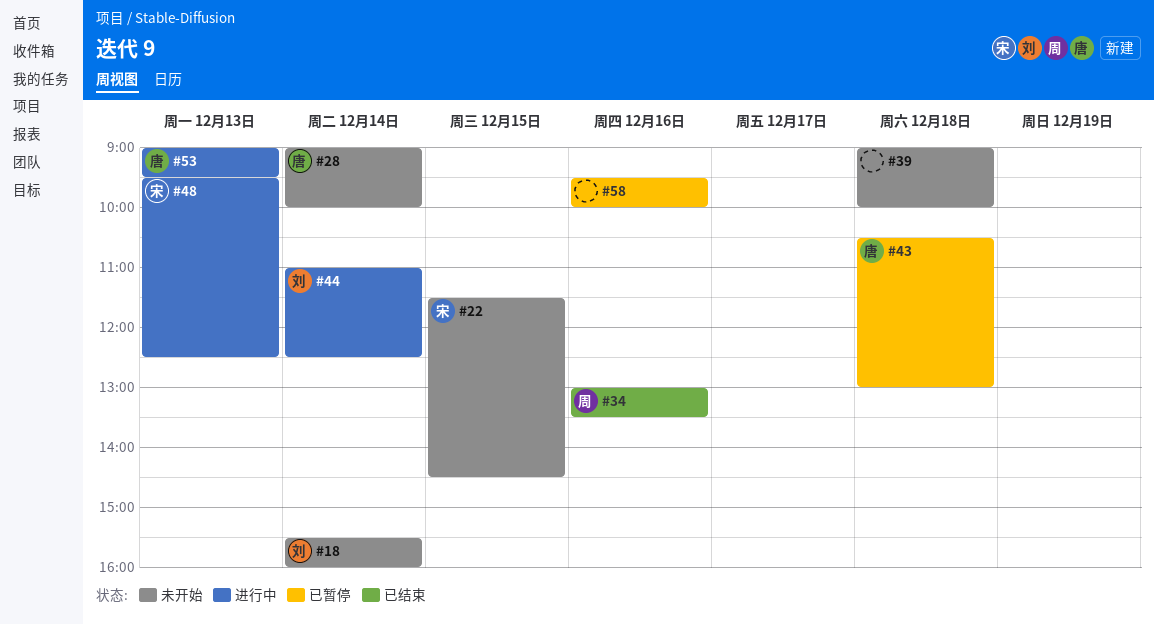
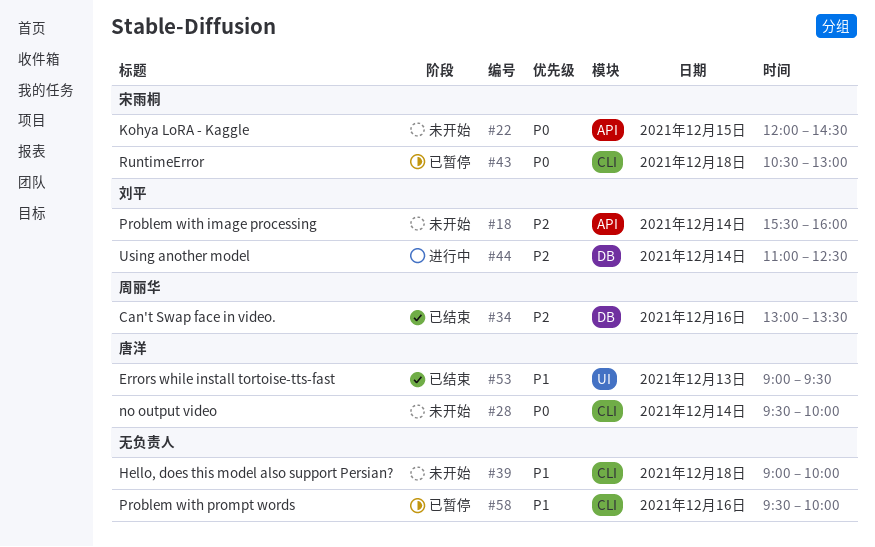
#22, begins: 11:30 -> 12:00
#28, begins: 09:00 -> 09:30
#43, owner: 唐洋 -> 宋雨桐
#48: present -> none
#53, status: 进行中 -> 已结束

